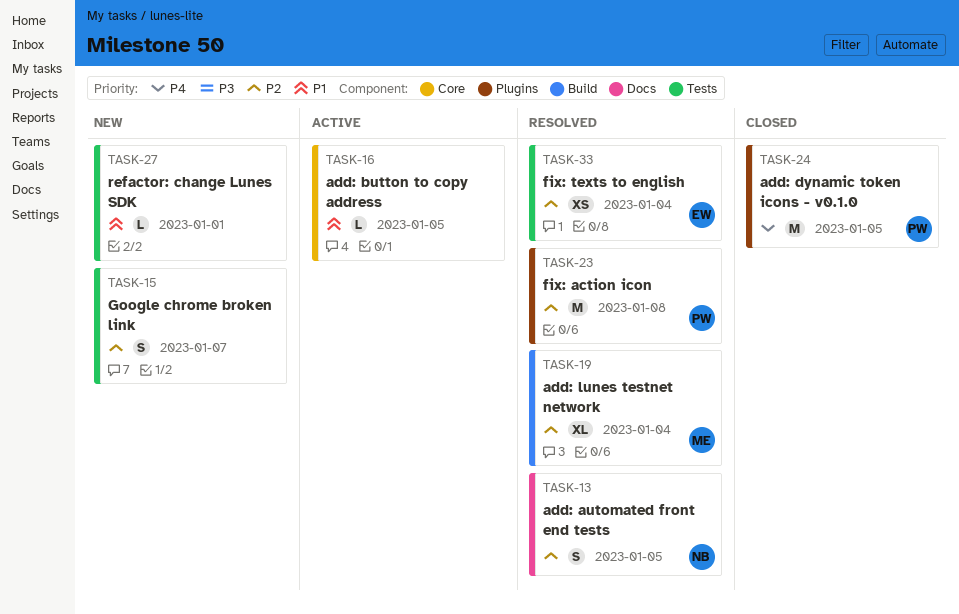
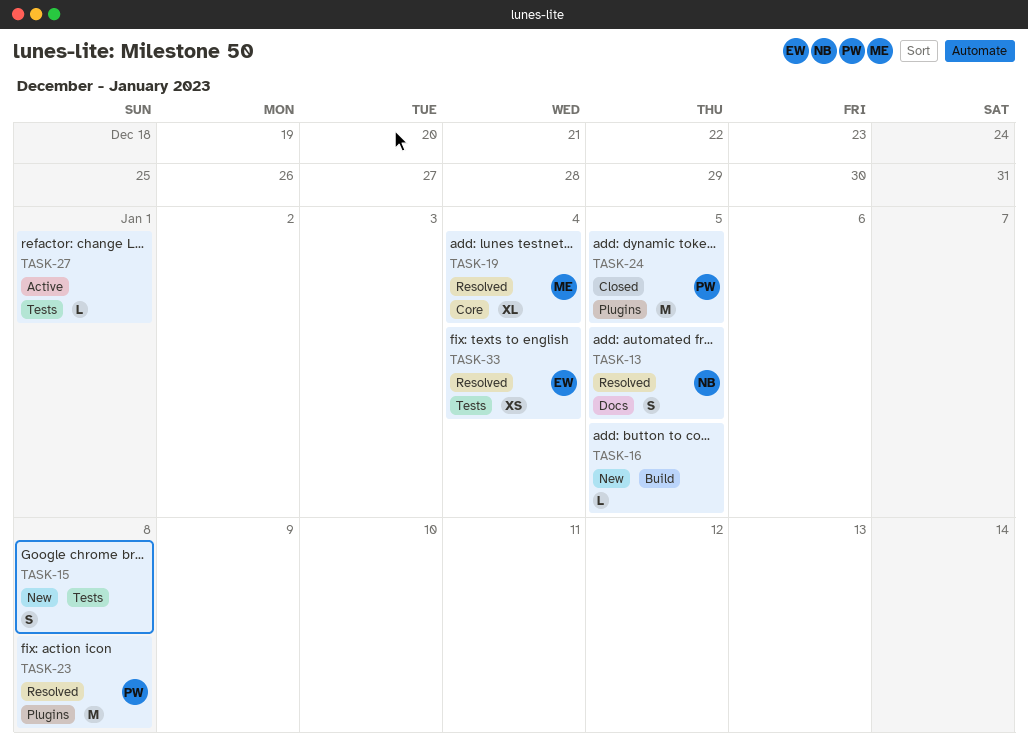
TASK-15, due: Jan 7 -> Jan 8
TASK-16, status: Active -> New
TASK-16, label: Core -> Build
TASK-19, label: Build -> Core
TASK-27, status: New -> Active

